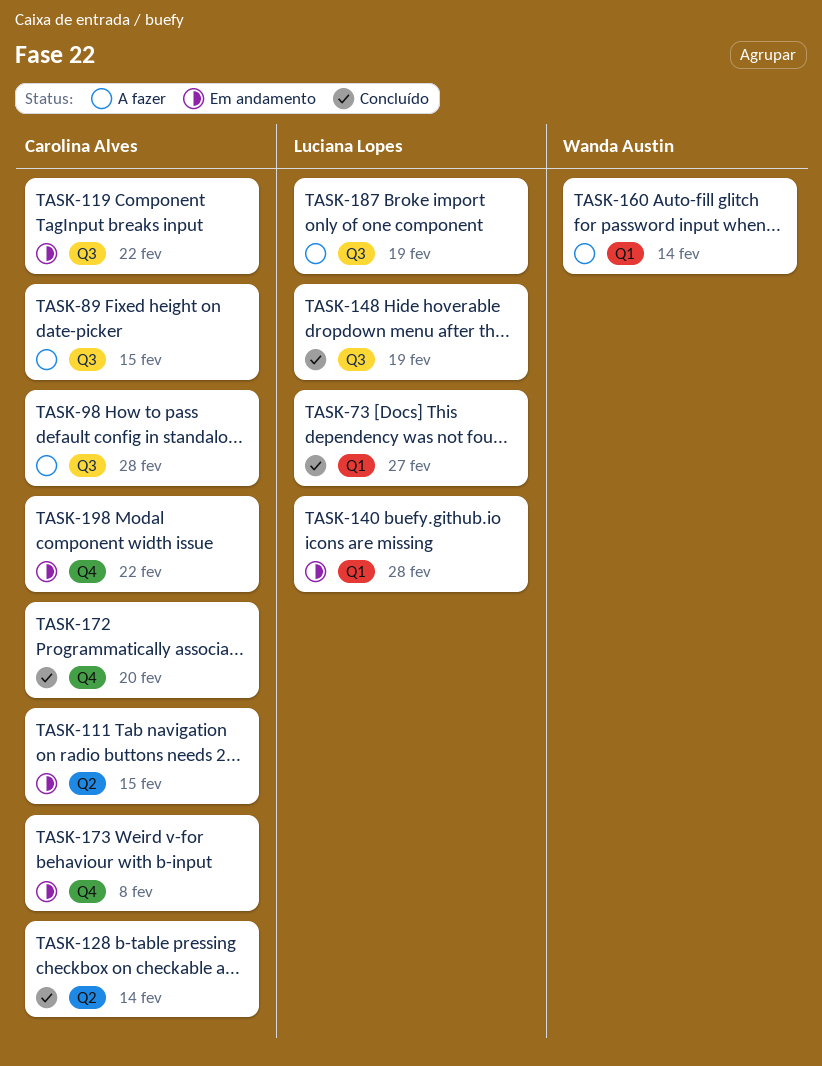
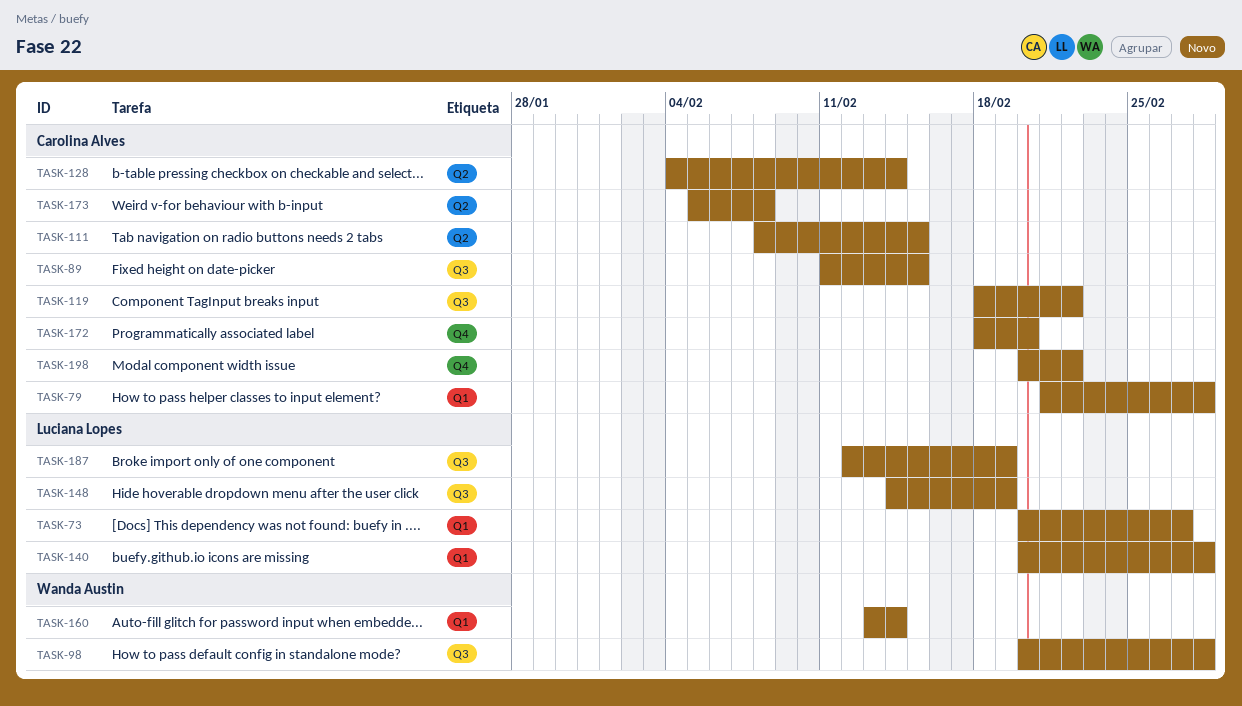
TASK-79: none -> present
TASK-98, owner: Carolina Alves -> Wanda Austin
TASK-173, label: Q4 -> Q2

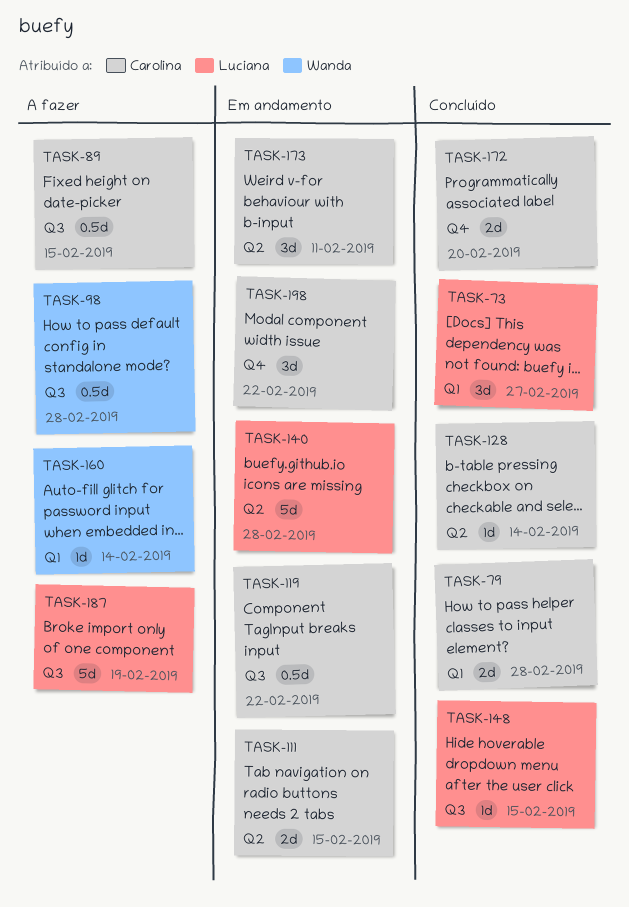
TASK-140, label: Q1 -> Q2
TASK-148, due: Feb 19 -> Feb 15
TASK-173, due: Feb 8 -> Feb 11

